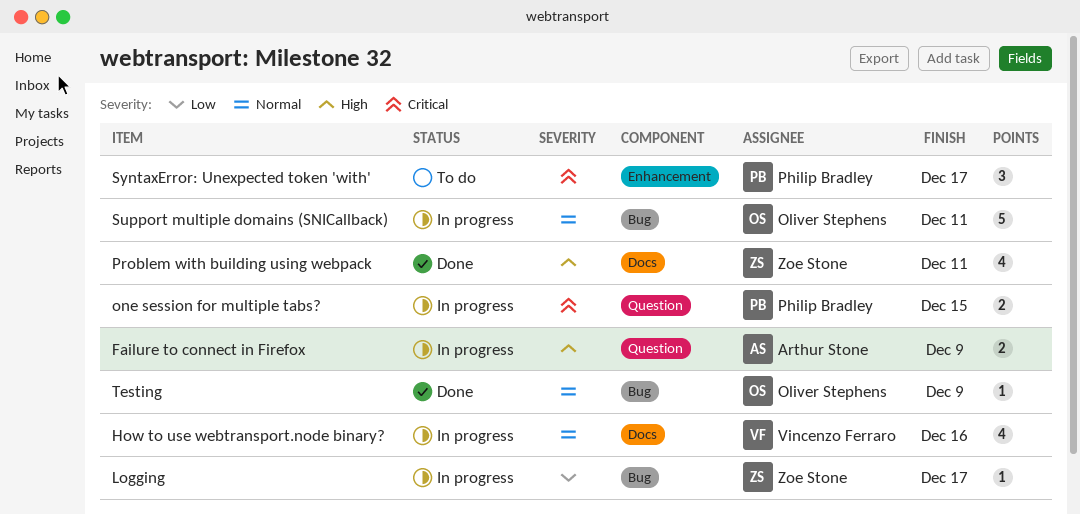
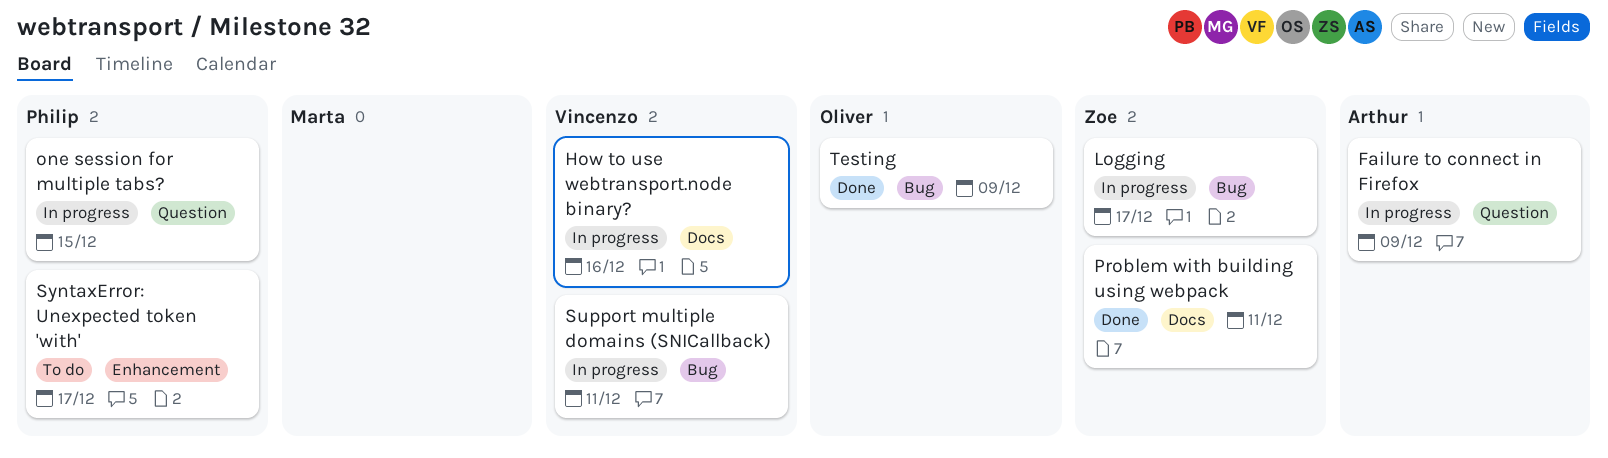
Support multiple domains (SNICallback), owner: Oliver Stephens -> Vincenzo Ferraro

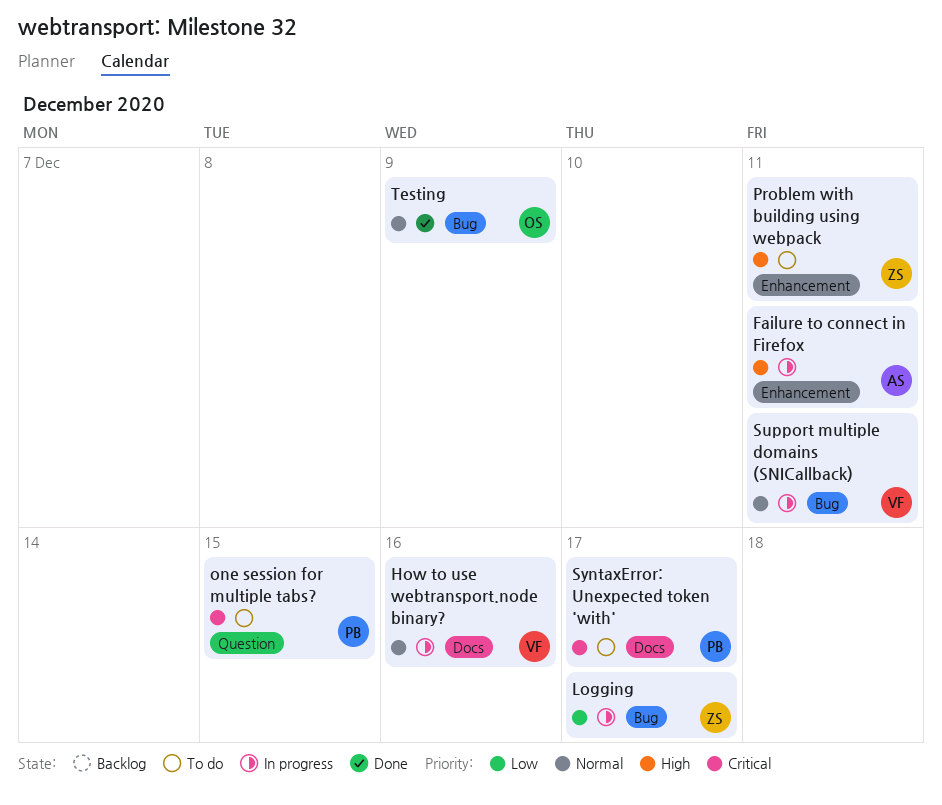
Failure to connect in Firefox, label: Question -> Enhancement
Failure to connect in Firefox, due: Dec 9 -> Dec 11
one session for multiple tabs?, status: In progress -> To do
Problem with building using webpack, status: Done -> To do
Problem with building using webpack, label: Docs -> Enhancement
SyntaxError: Unexpected token 'with', label: Enhancement -> Docs

